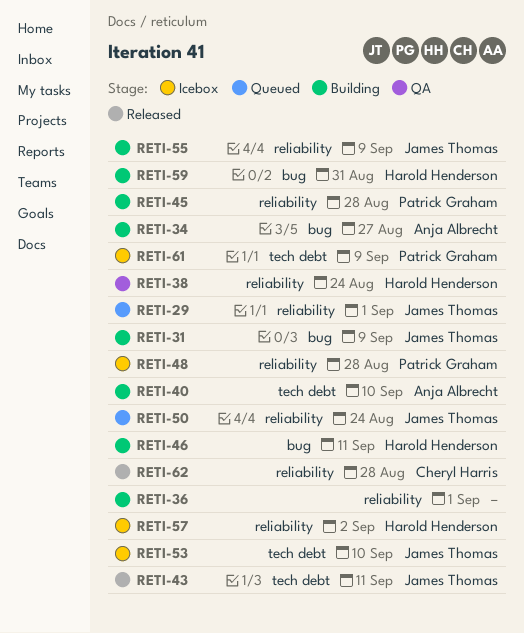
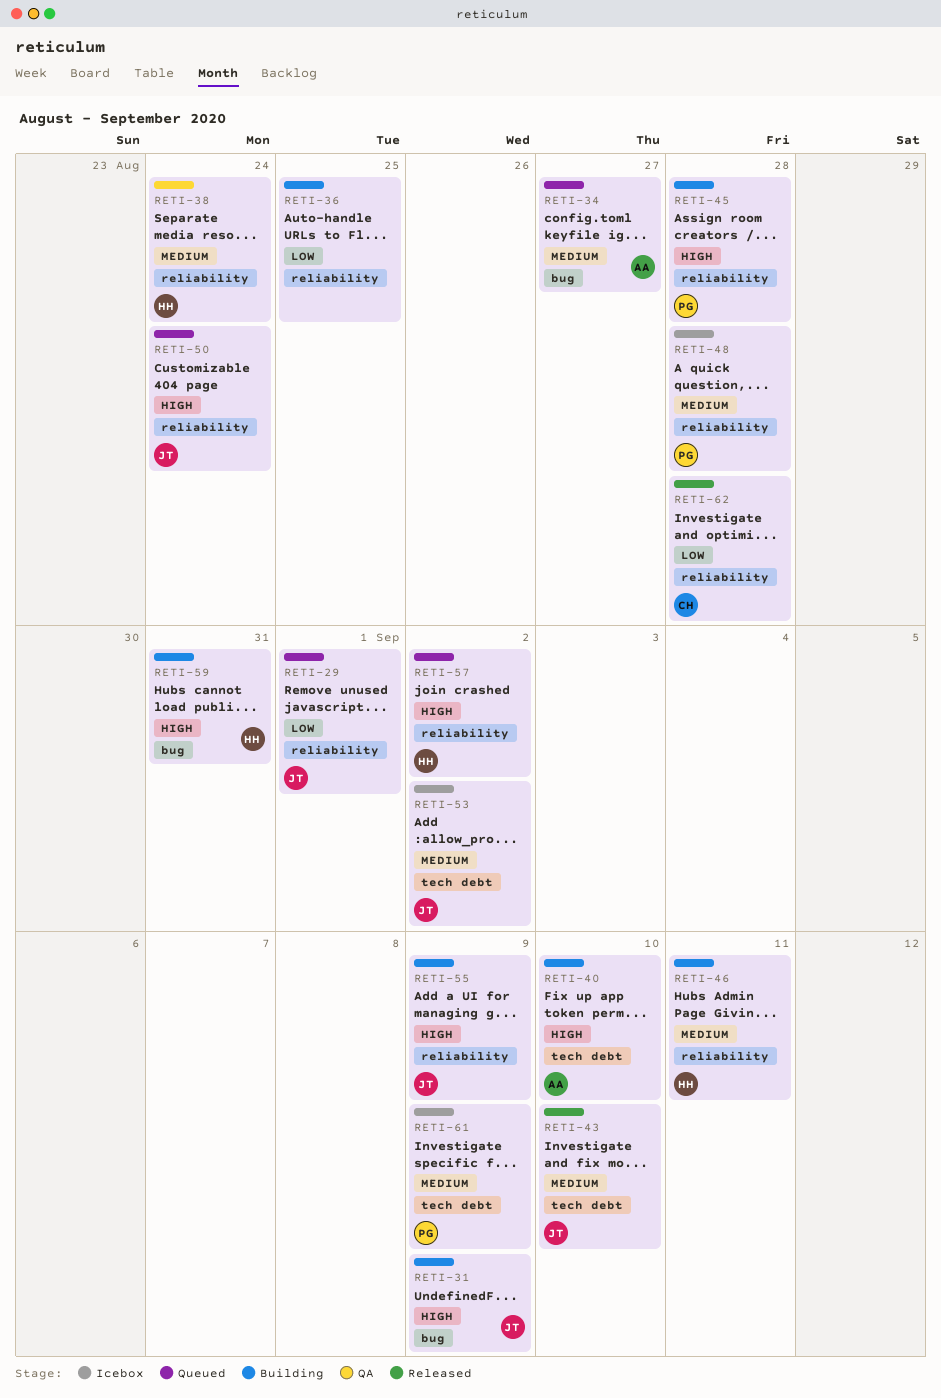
RETI-34, status: Building -> Queued
RETI-36, due: Sep 1 -> Aug 25
RETI-43, due: Sep 11 -> Sep 10
RETI-46, label: bug -> reliability
RETI-53, due: Sep 10 -> Sep 2
RETI-57, status: Icebox -> Queued

